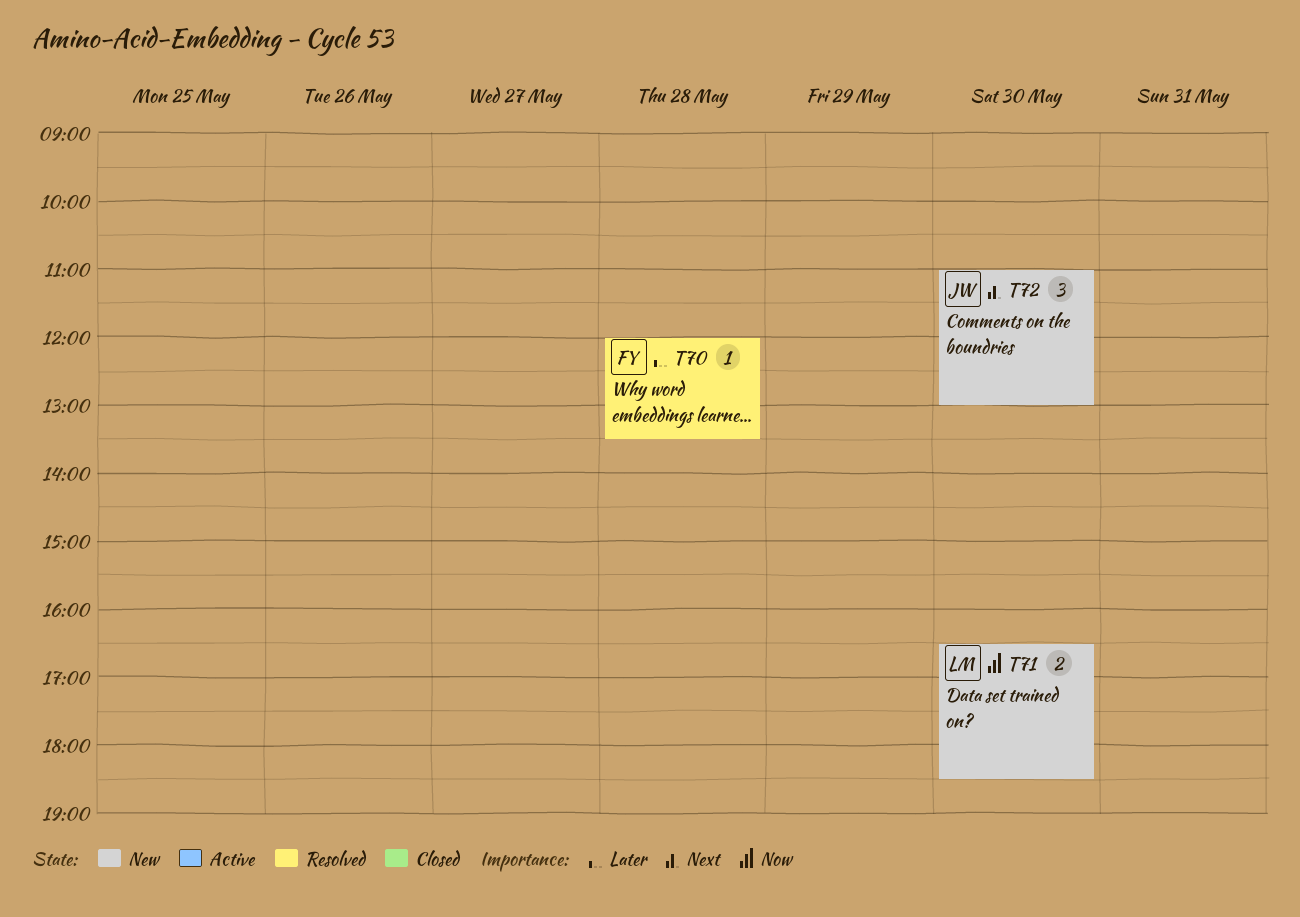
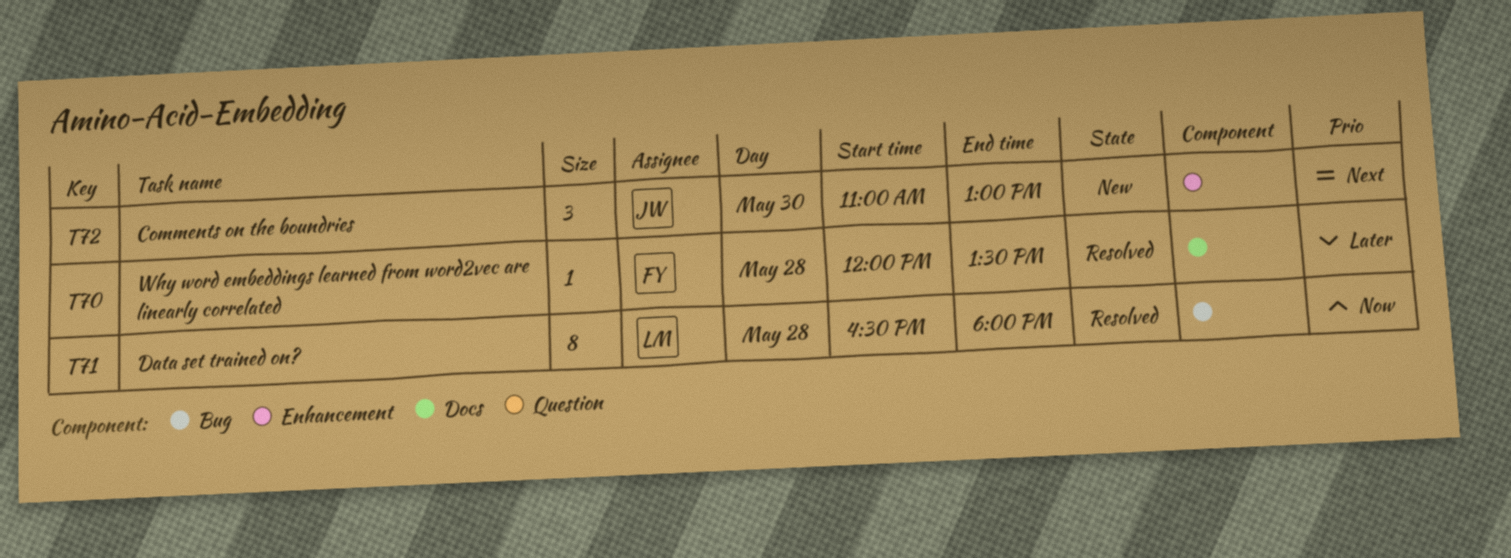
T71, status: New -> Resolved
T71, estimate: 2 -> 8
T71, day: May 30 -> May 28
T71, ends: 18:30 -> 18:00

